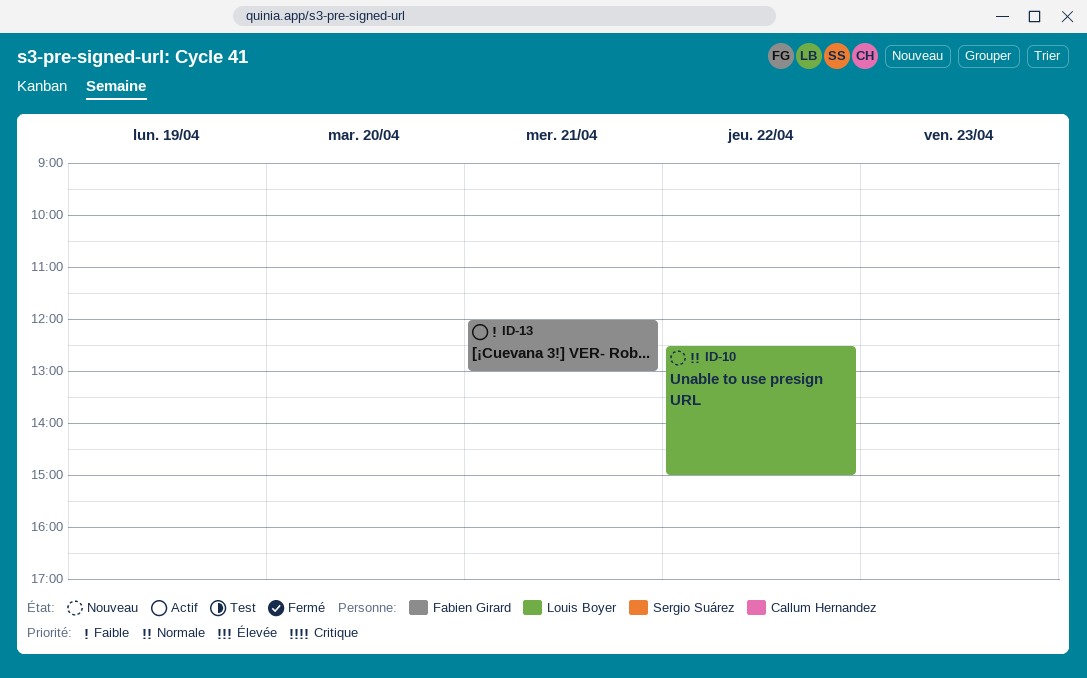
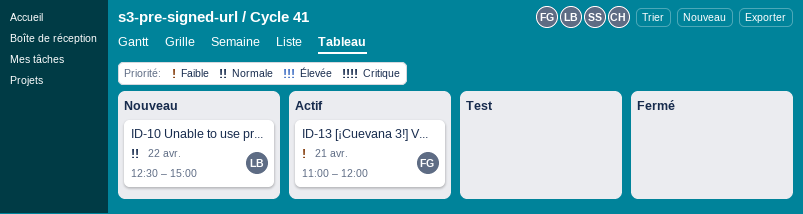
ID-13, begins: 12:00 -> 11:00
ID-13, ends: 13:00 -> 12:00

